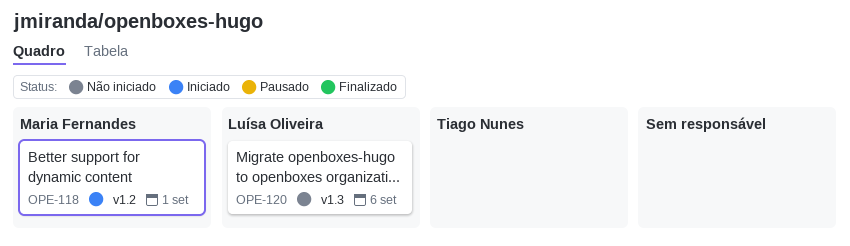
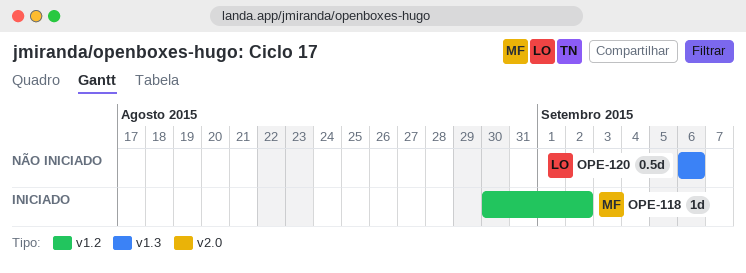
OPE-118, due: Sep 1 -> Sep 2

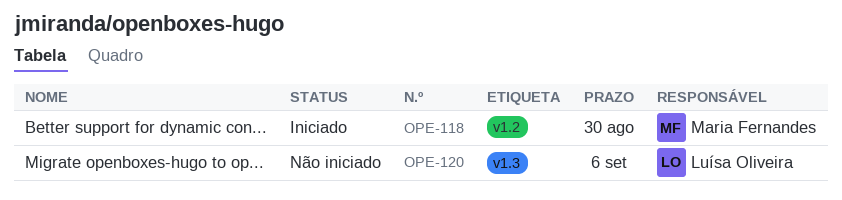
OPE-118, due: Sep 2 -> Aug 30

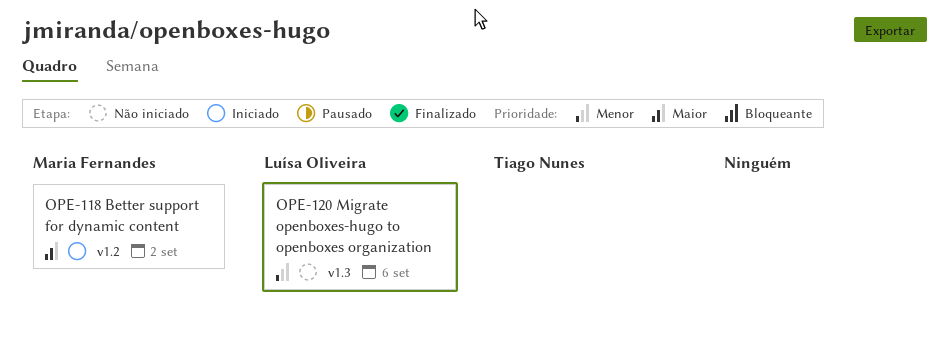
OPE-118, due: Aug 30 -> Sep 2

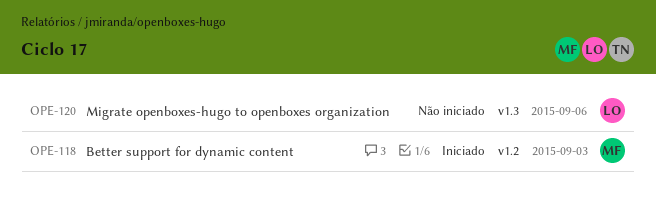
OPE-118, due: Sep 2 -> Sep 3

